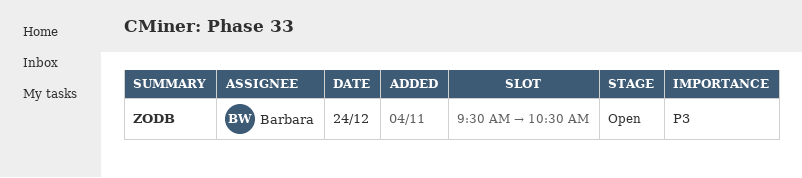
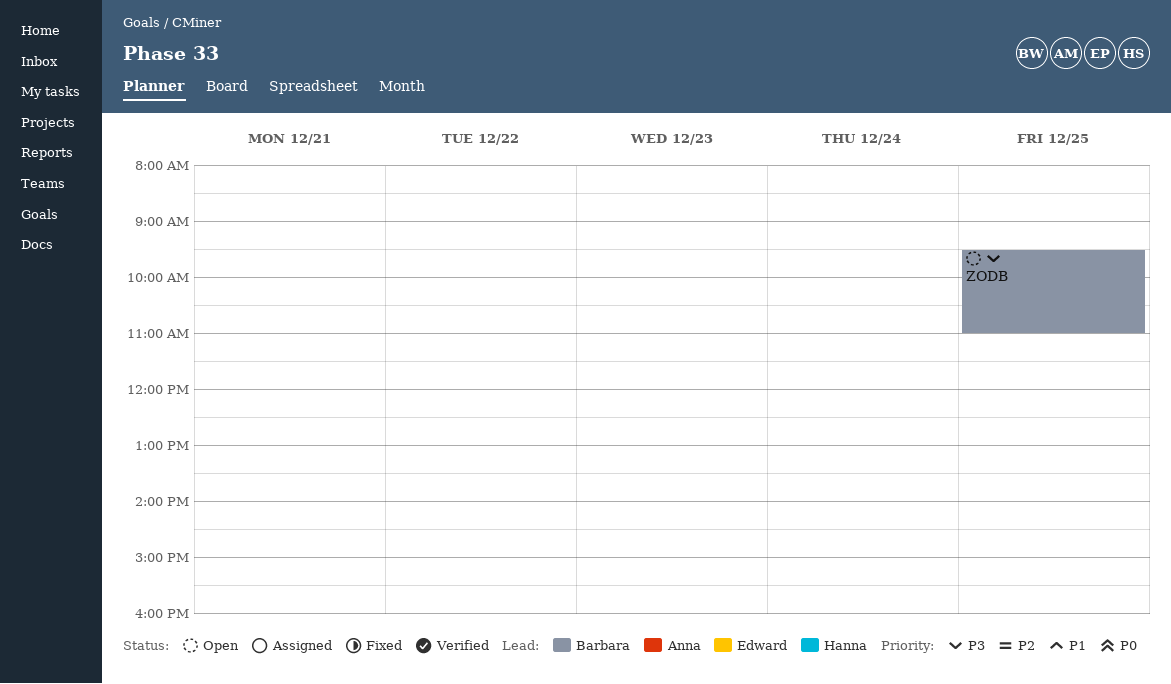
ZODB, day: Dec 24 -> Dec 25
ZODB, ends: 10:30 -> 11:00

